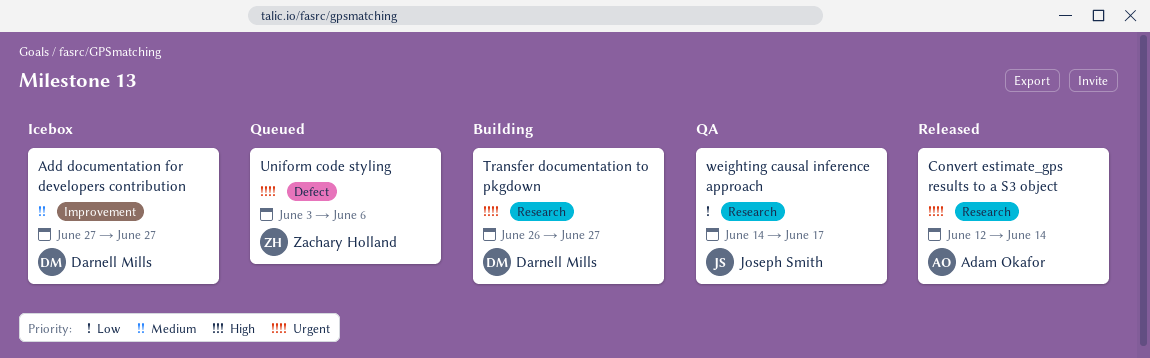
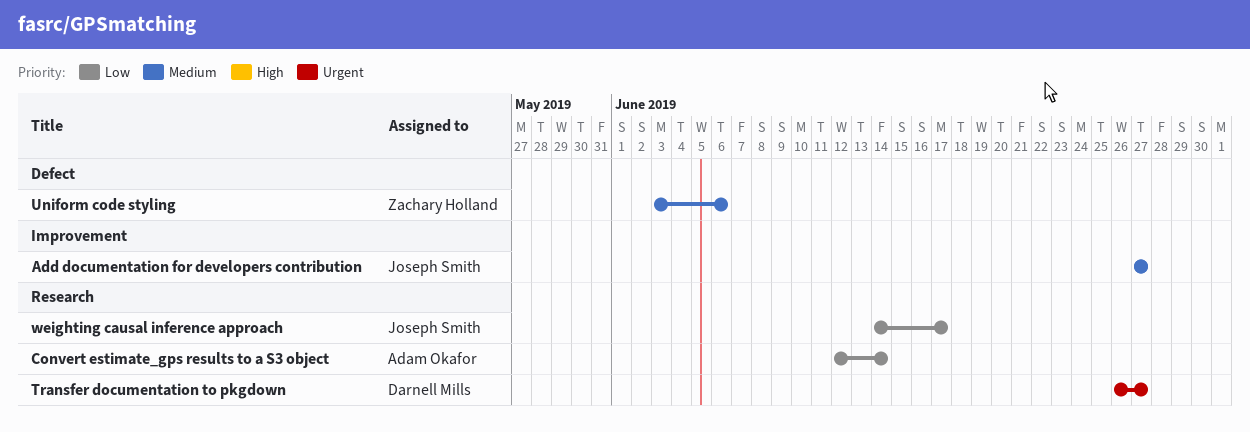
Add documentation for developers contribution, owner: Darnell Mills -> Joseph Smith
Convert estimate_gps results to a S3 object, priority: Urgent -> Low
Uniform code styling, priority: Urgent -> Medium

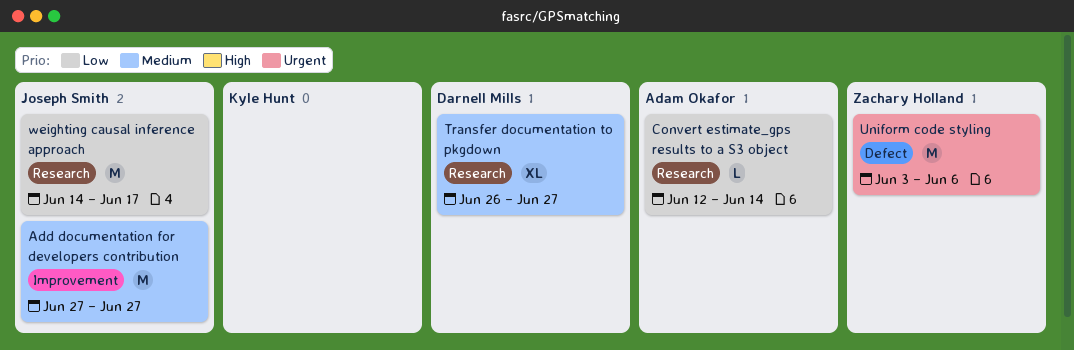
Transfer documentation to pkgdown, priority: Urgent -> Medium
Uniform code styling, priority: Medium -> Urgent

